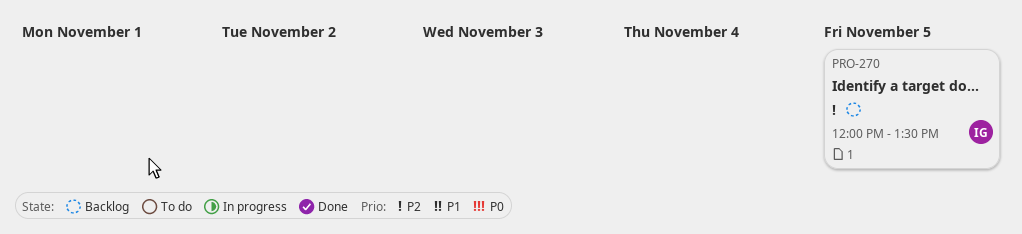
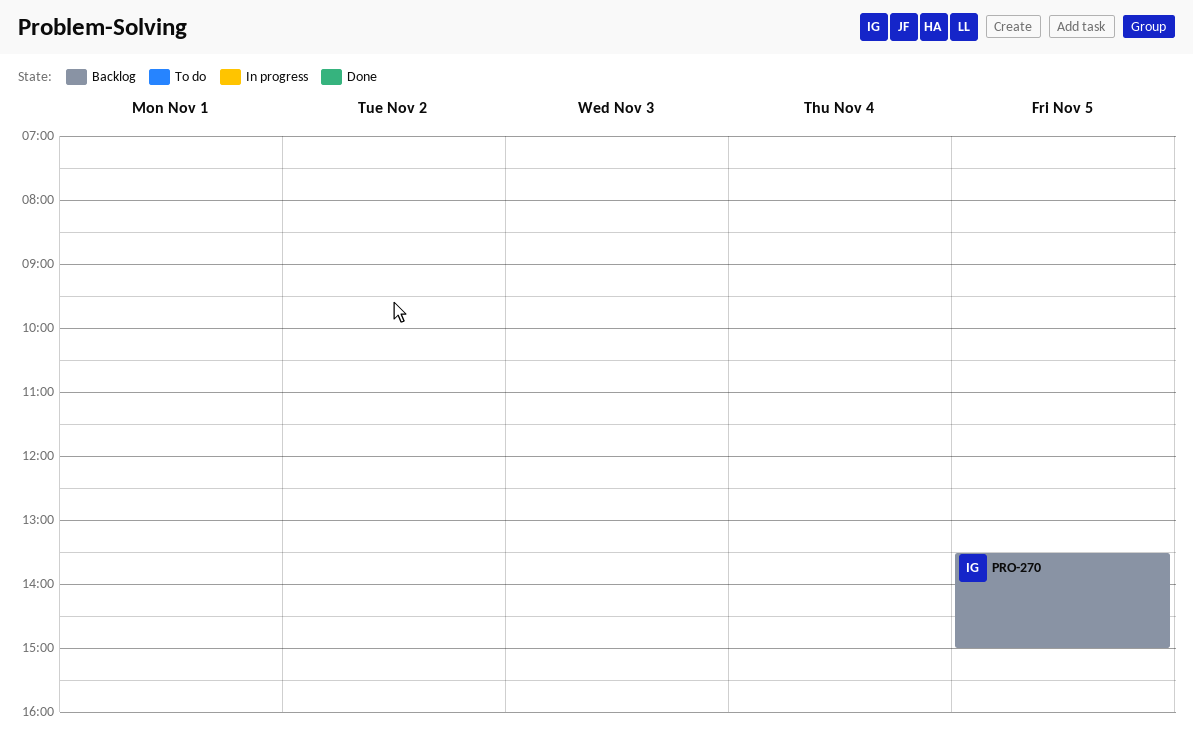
PRO-270, begins: 12:00 -> 13:30
PRO-270, ends: 13:30 -> 15:00

